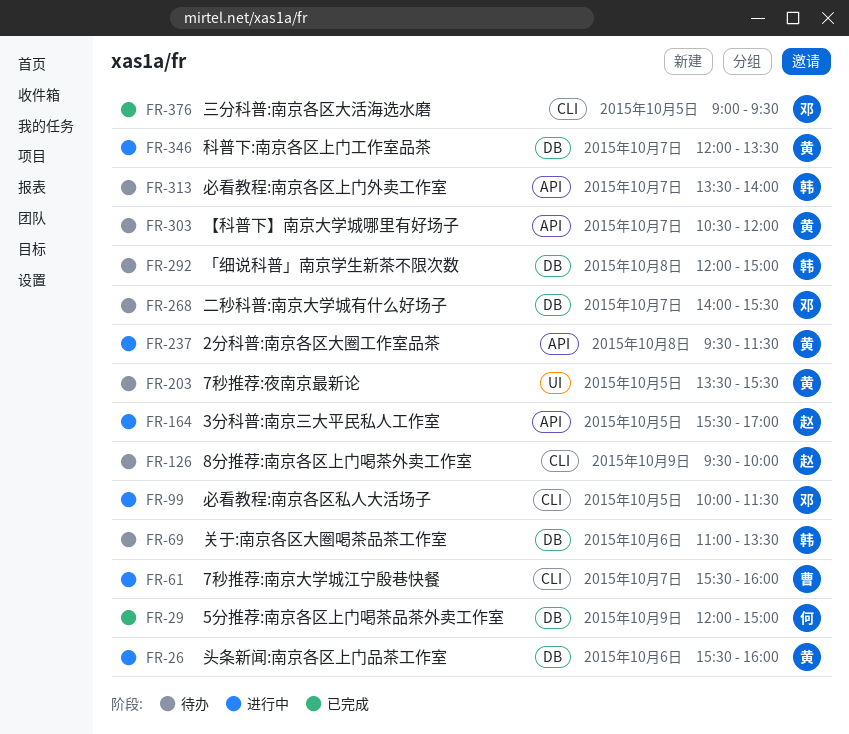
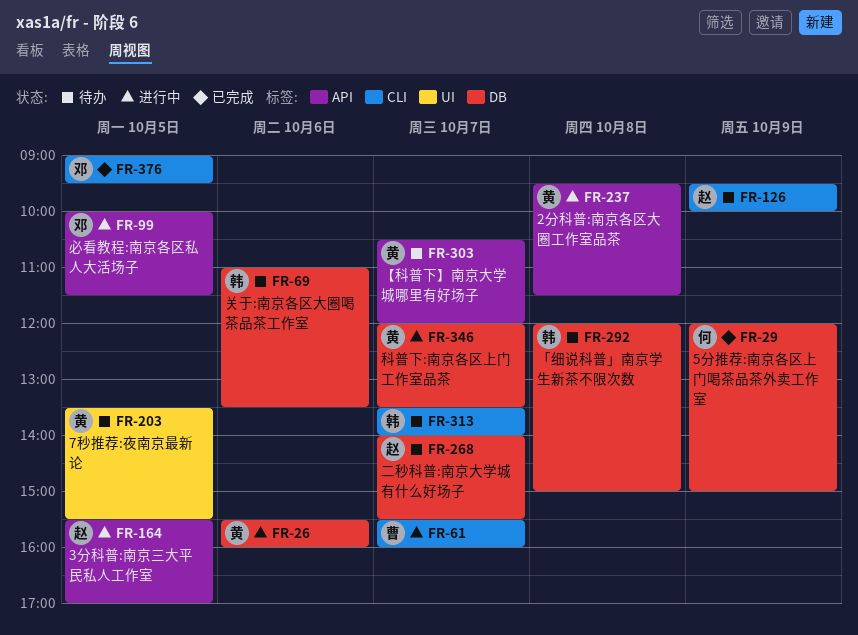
FR-99, label: CLI -> API
FR-268, owner: 邓 -> 赵
FR-313, label: API -> CLI

